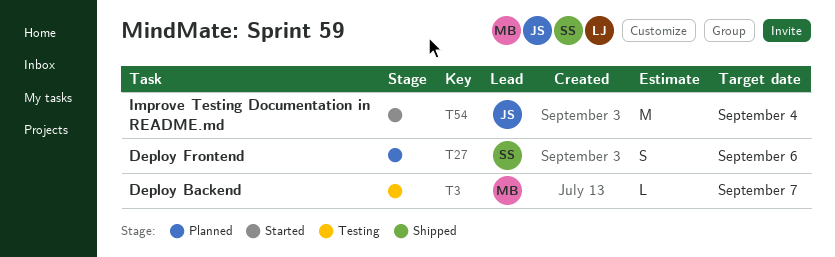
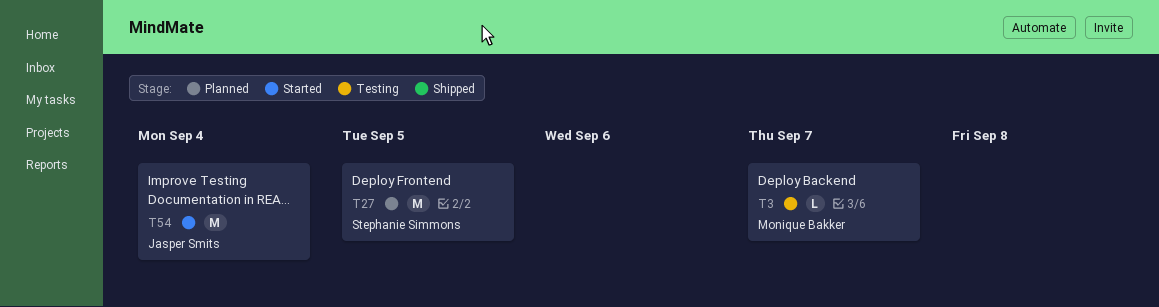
T27, estimate: S -> M
T27, due: Sep 6 -> Sep 5

